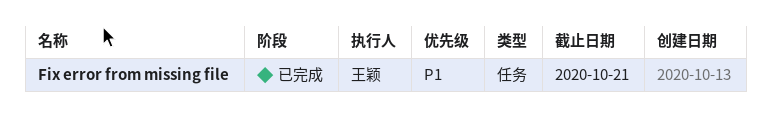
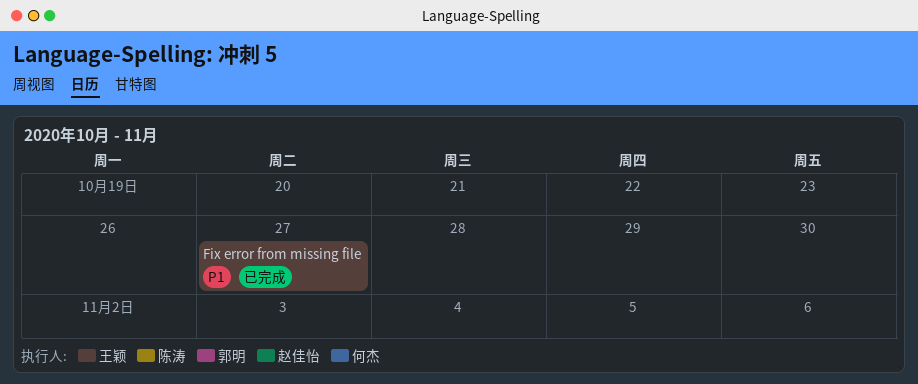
Fix error from missing file, due: Oct 21 -> Oct 27

